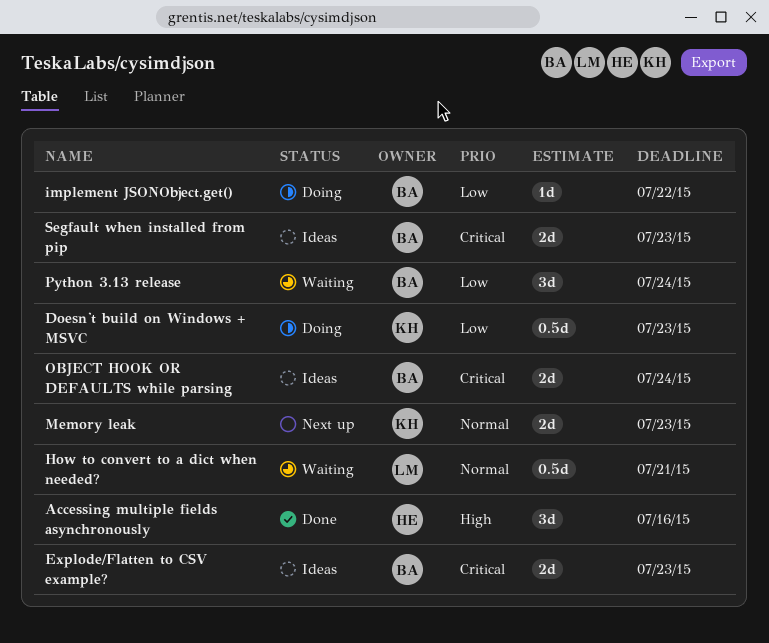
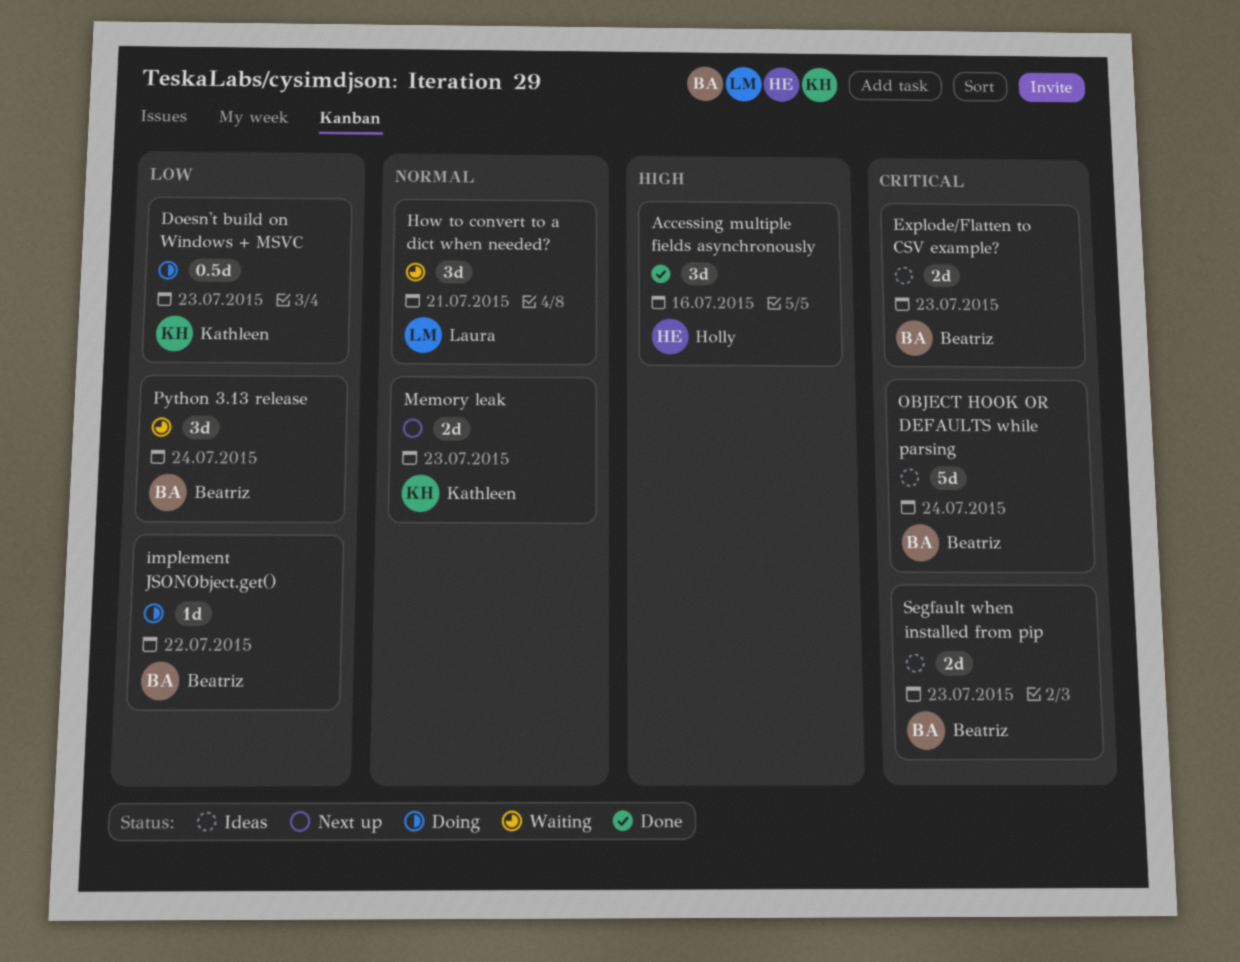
How to convert to a dict when needed?, estimate: 0.5d -> 3d
OBJECT HOOK OR DEFAULTS while parsing, estimate: 2d -> 5d

